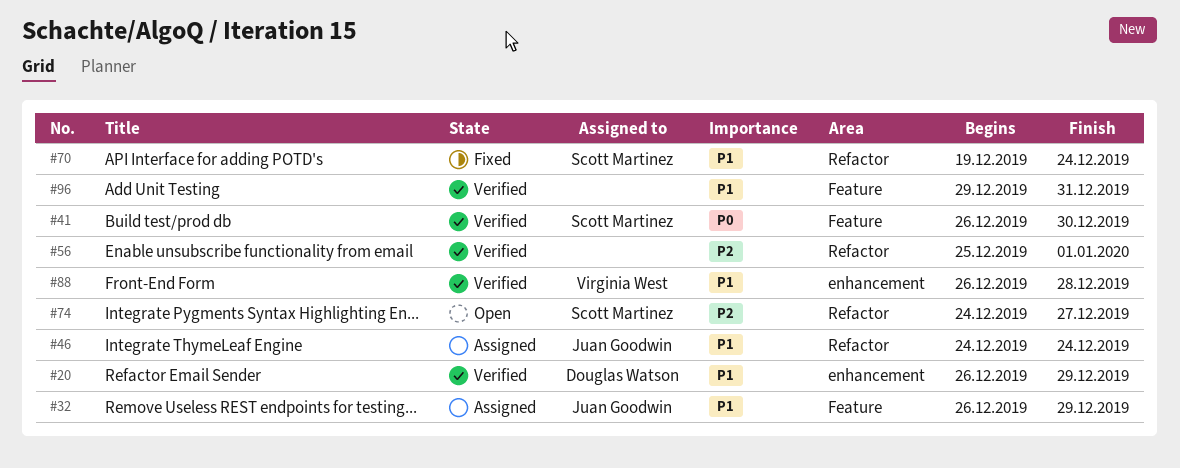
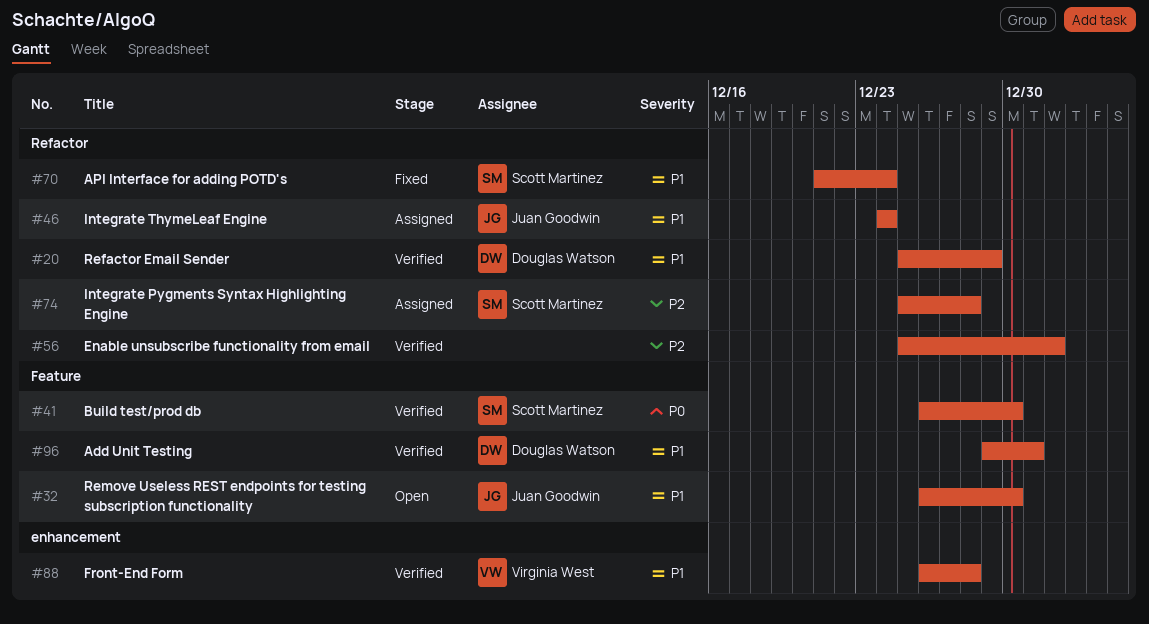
#20, label: enhancement -> Refactor
#20, start: Dec 26 -> Dec 25
#32, status: Assigned -> Open
#32, due: Dec 29 -> Dec 30
#70, start: Dec 19 -> Dec 21
#74, status: Open -> Assigned
#74, start: Dec 24 -> Dec 25
#74, due: Dec 27 -> Dec 28
#96, owner: none -> Douglas Watson

